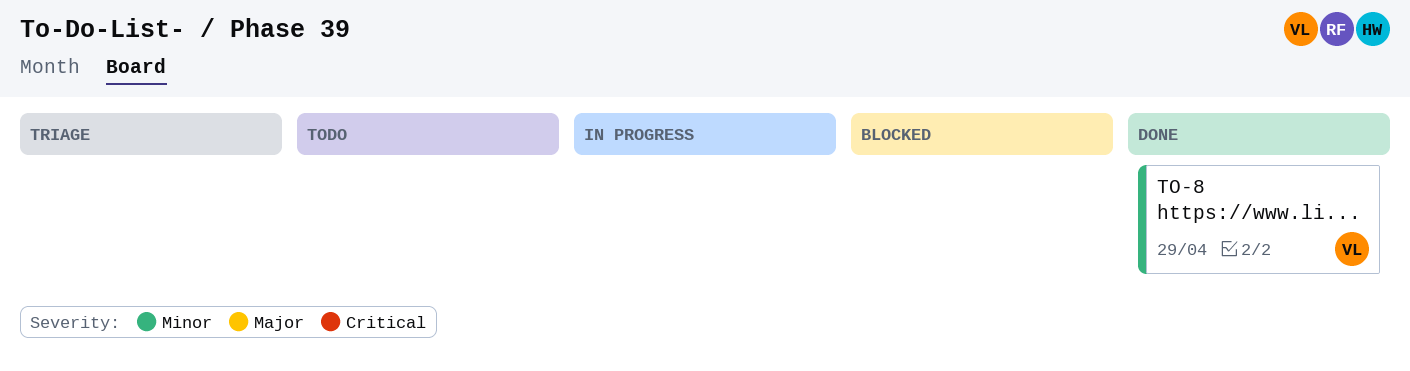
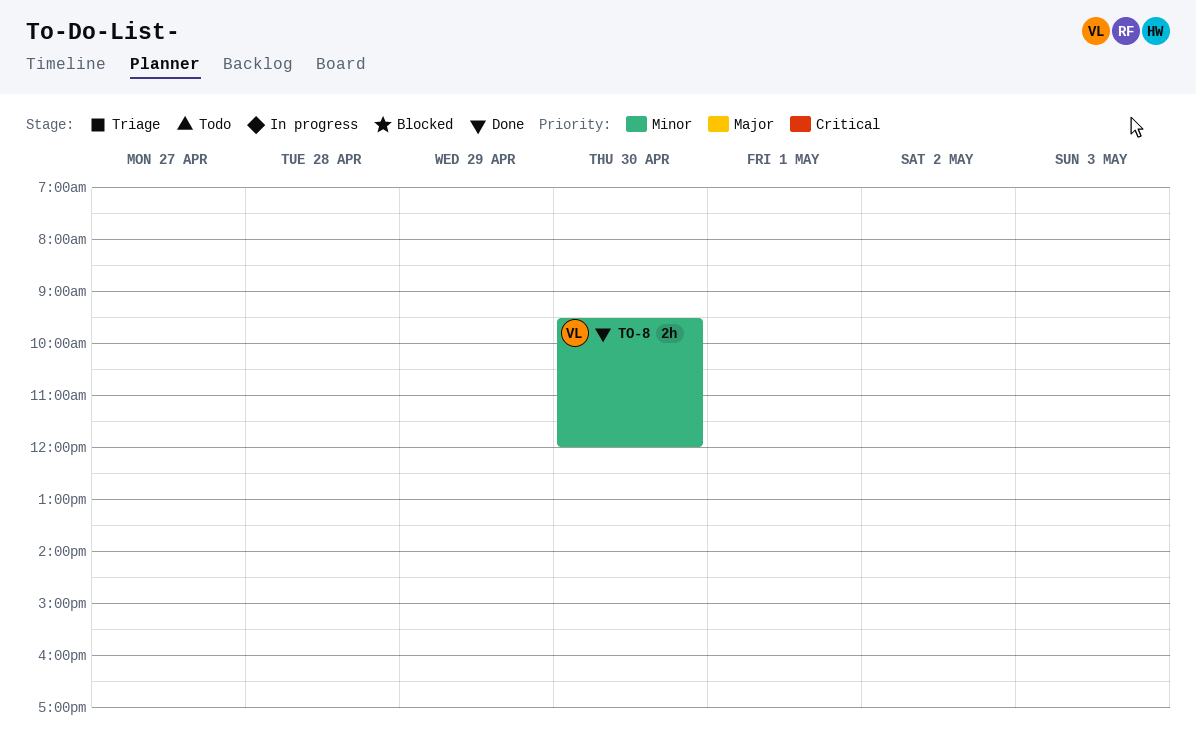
TO-8, day: Apr 29 -> Apr 30

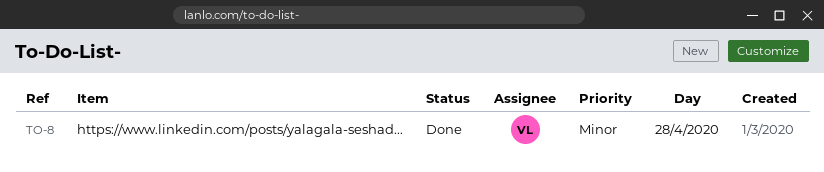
TO-8, day: Apr 30 -> Apr 28

